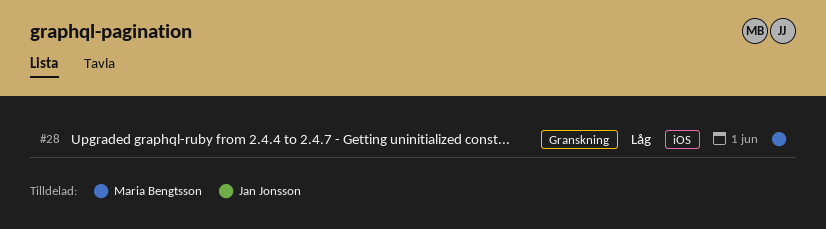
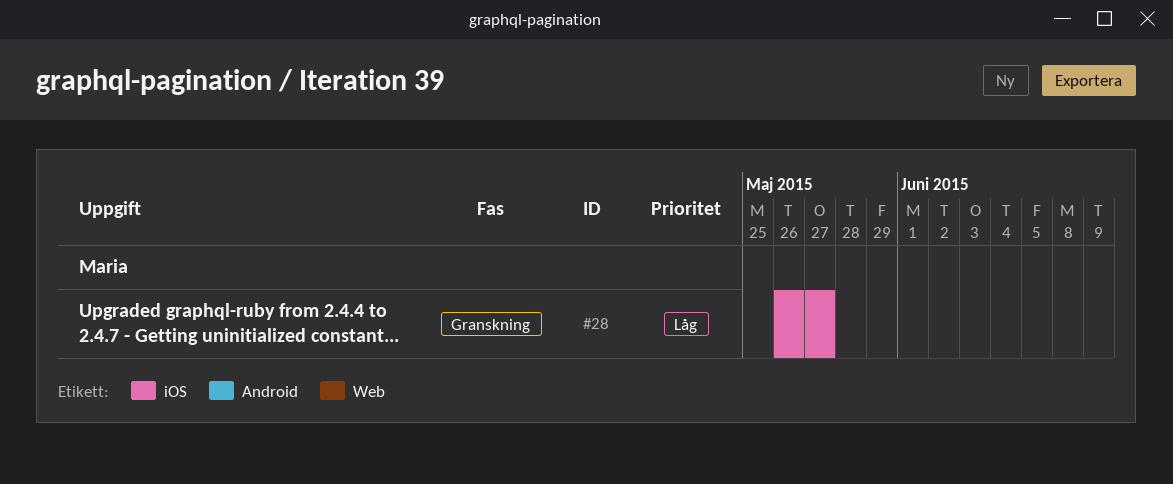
#28, due: Jun 1 -> May 27

